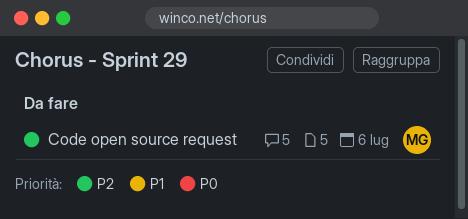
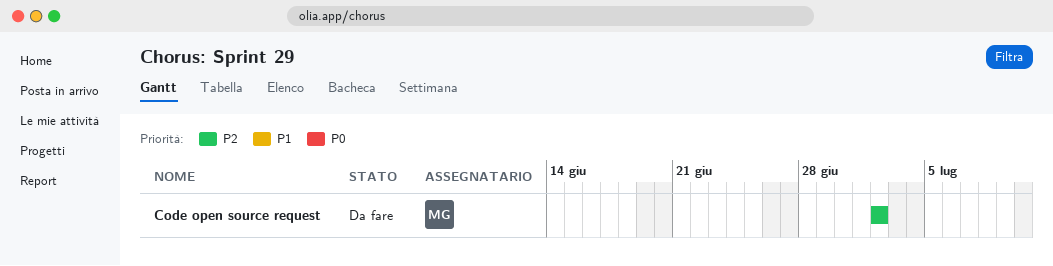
Code open source request, due: Jul 6 -> Jul 2

